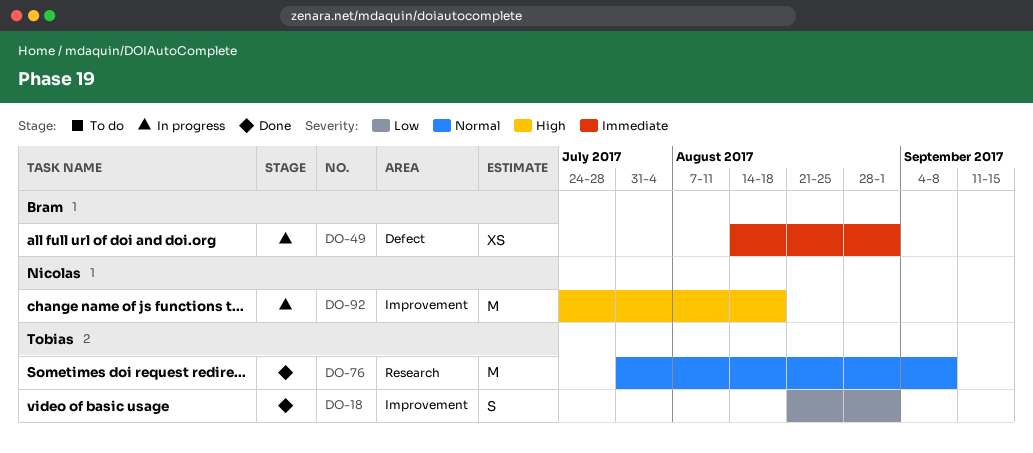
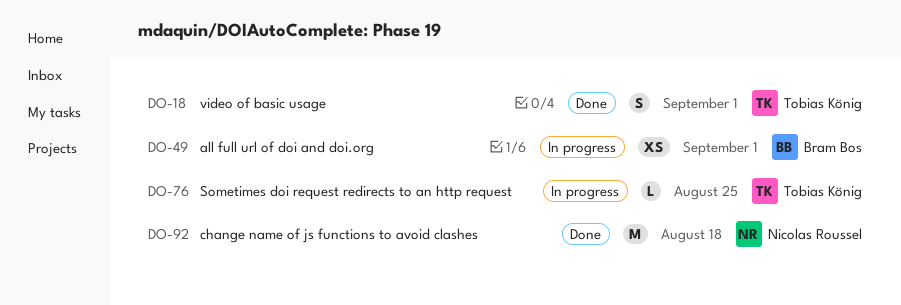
DO-76, status: Done -> In progress
DO-76, estimate: M -> L
DO-76, due: Sep 8 -> Aug 25
DO-92, status: In progress -> Done

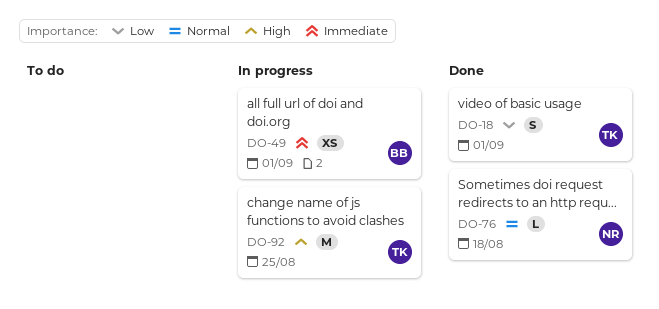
DO-76, status: In progress -> Done
DO-76, owner: Tobias König -> Nicolas Roussel
DO-76, due: Aug 25 -> Aug 18
DO-92, status: Done -> In progress
DO-92, owner: Nicolas Roussel -> Tobias König
DO-92, due: Aug 18 -> Aug 25

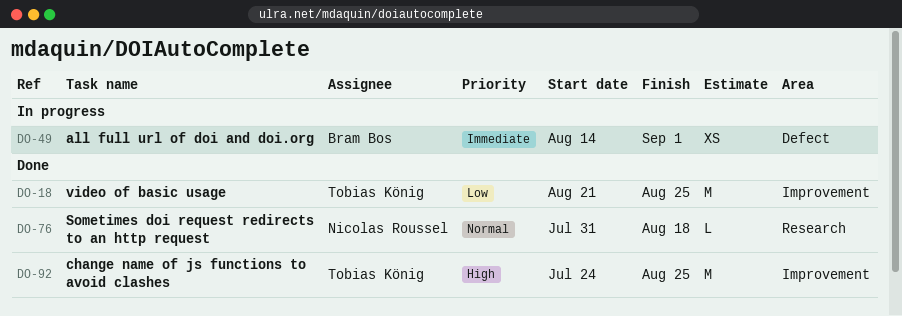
DO-18, estimate: S -> M
DO-18, due: Sep 1 -> Aug 25
DO-92, status: In progress -> Done

